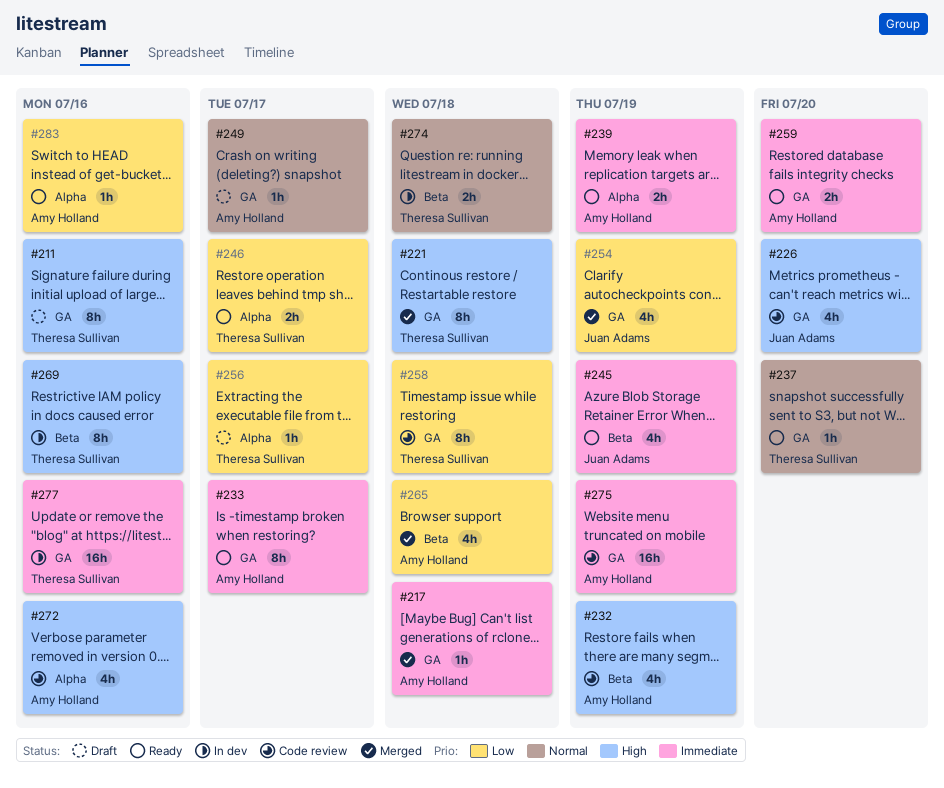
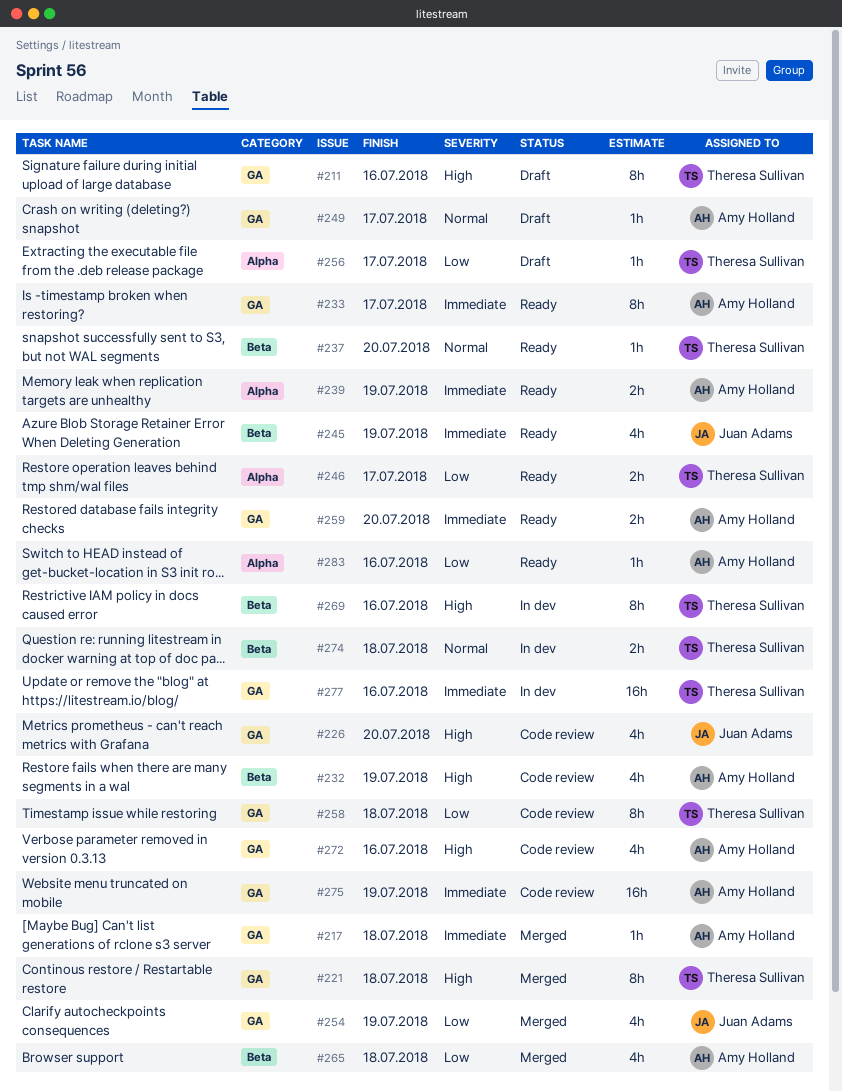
#237, label: GA -> Beta
#272, label: Alpha -> GA

